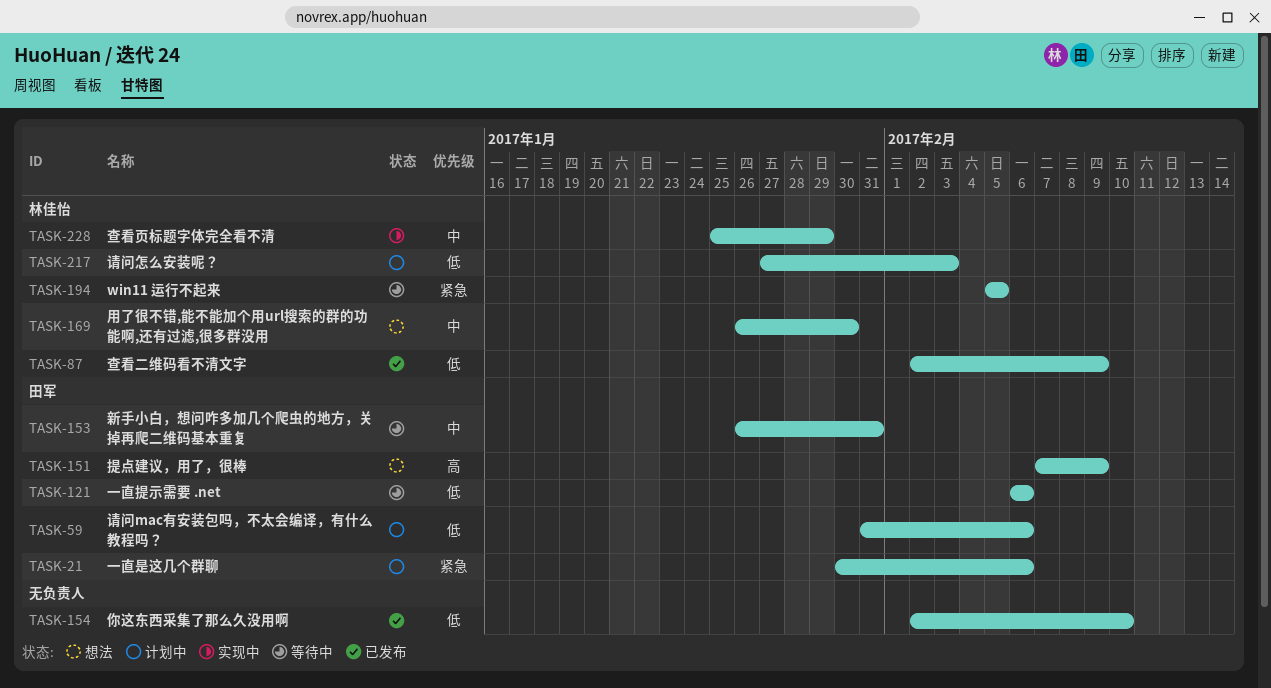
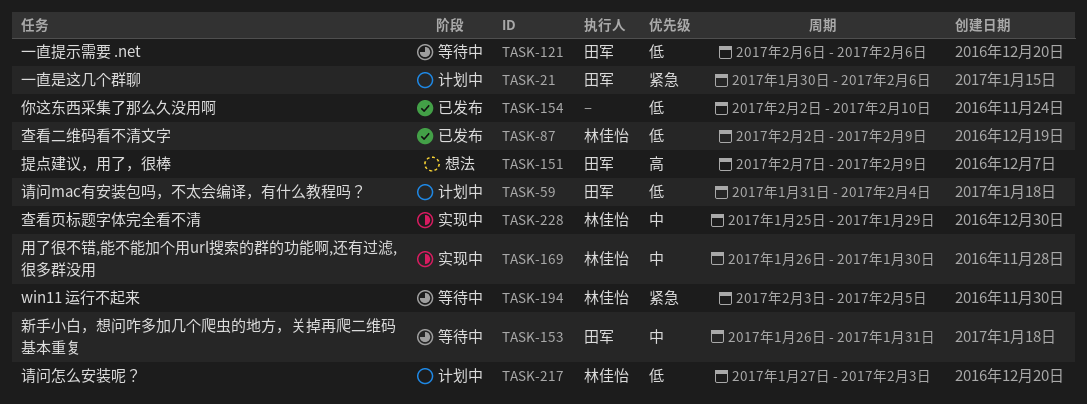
TASK-59, due: Feb 6 -> Feb 4
TASK-169, status: 想法 -> 实现中
TASK-194, start: Feb 5 -> Feb 3

